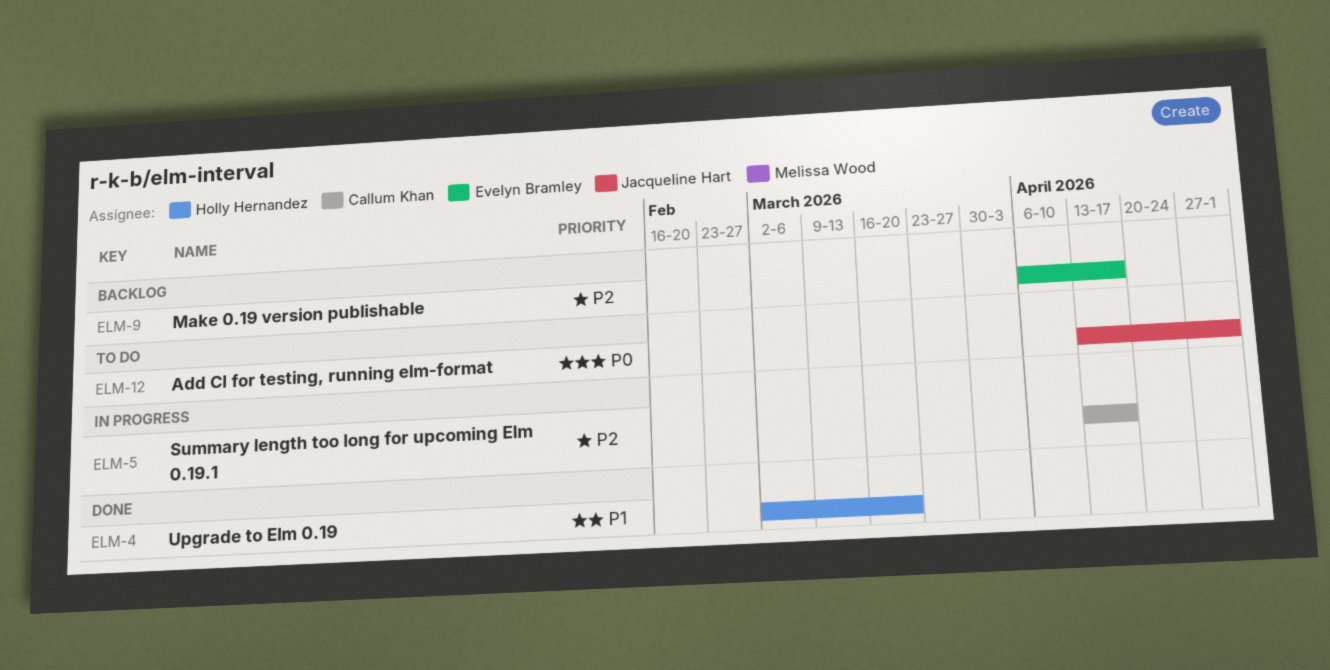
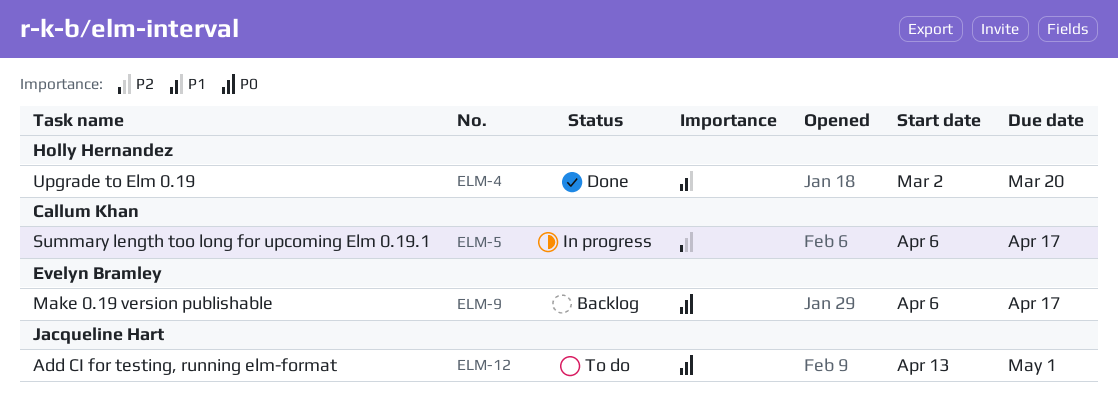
ELM-5, start: Apr 13 -> Apr 6
ELM-9, priority: P2 -> P0

